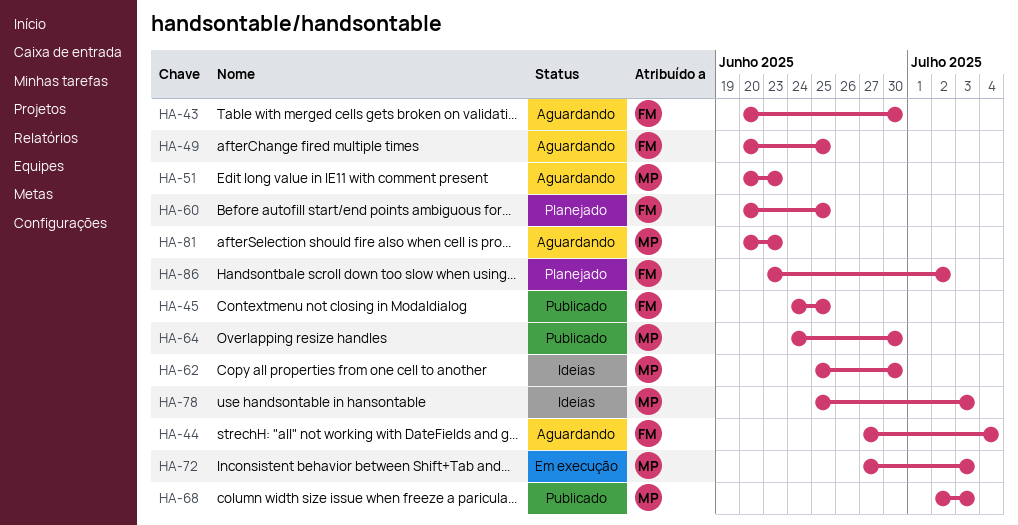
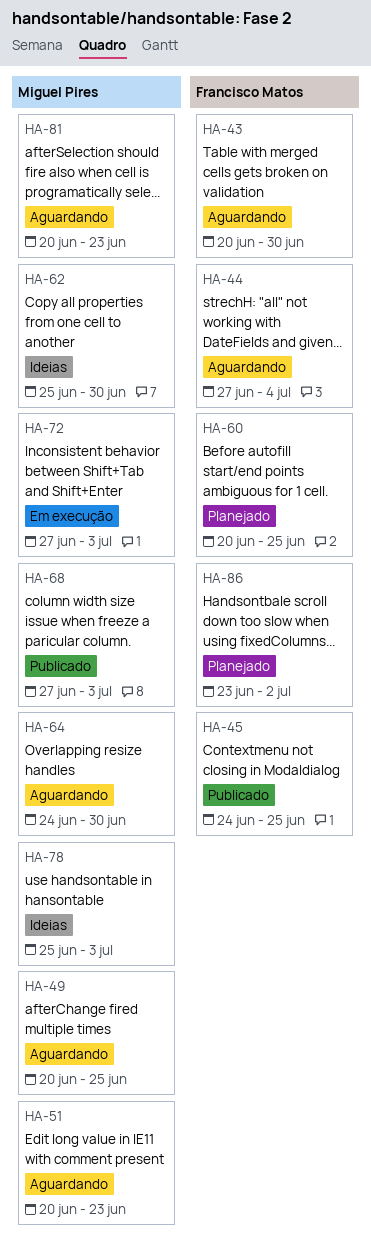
HA-49, owner: Francisco Matos -> Miguel Pires
HA-64, status: Publicado -> Aguardando
HA-68, start: Jul 2 -> Jun 27

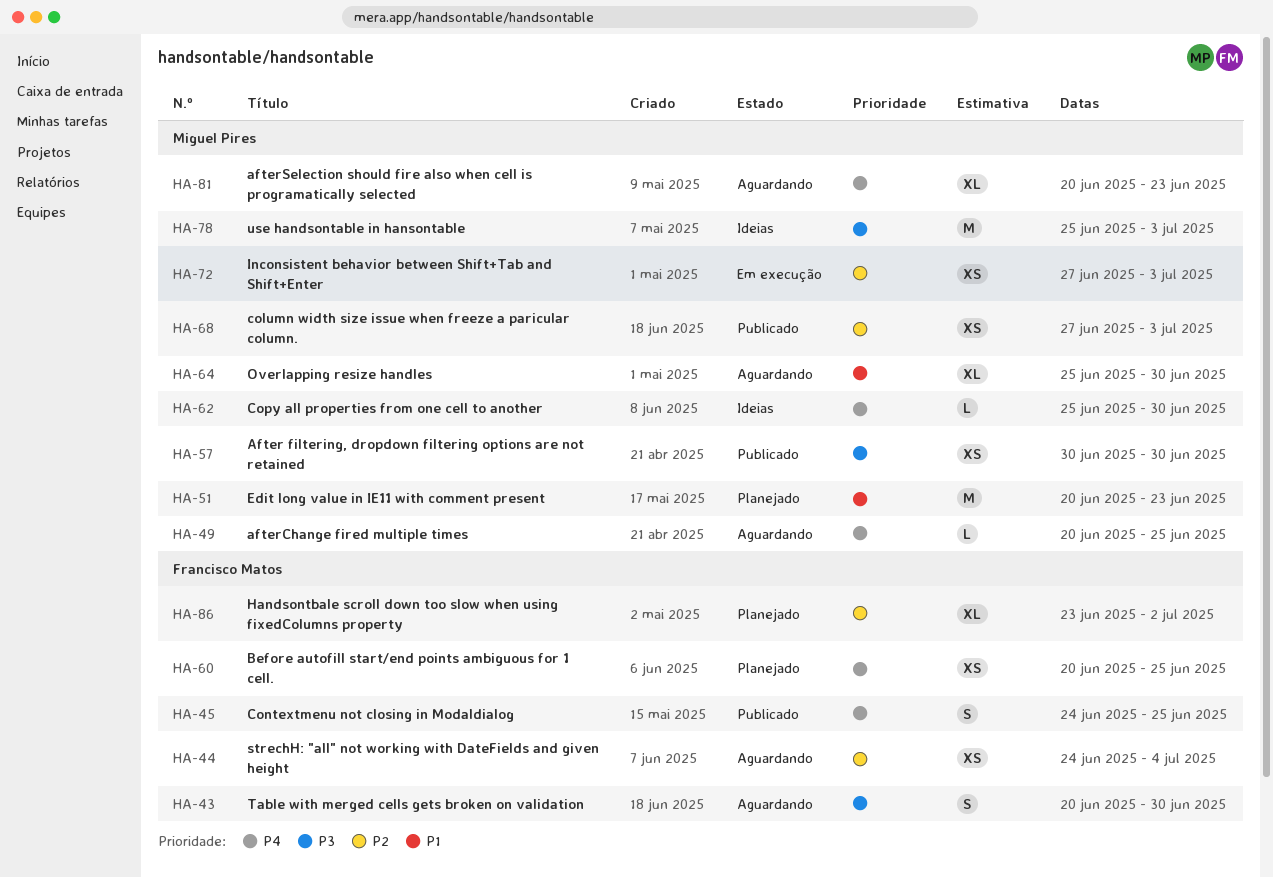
HA-44, start: Jun 27 -> Jun 24
HA-51, status: Aguardando -> Planejado
HA-57: none -> present
HA-64, start: Jun 24 -> Jun 25

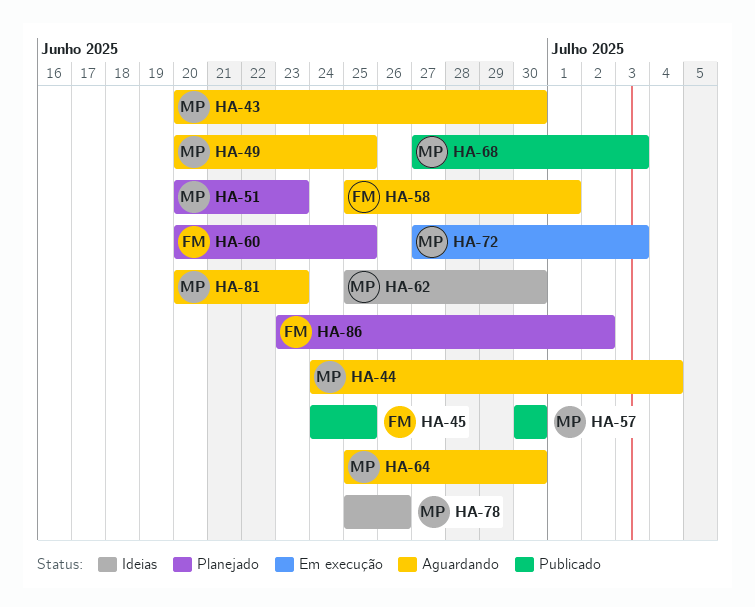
HA-43, owner: Francisco Matos -> Miguel Pires
HA-44, owner: Francisco Matos -> Miguel Pires
HA-58: none -> present
HA-78, due: Jul 3 -> Jun 26

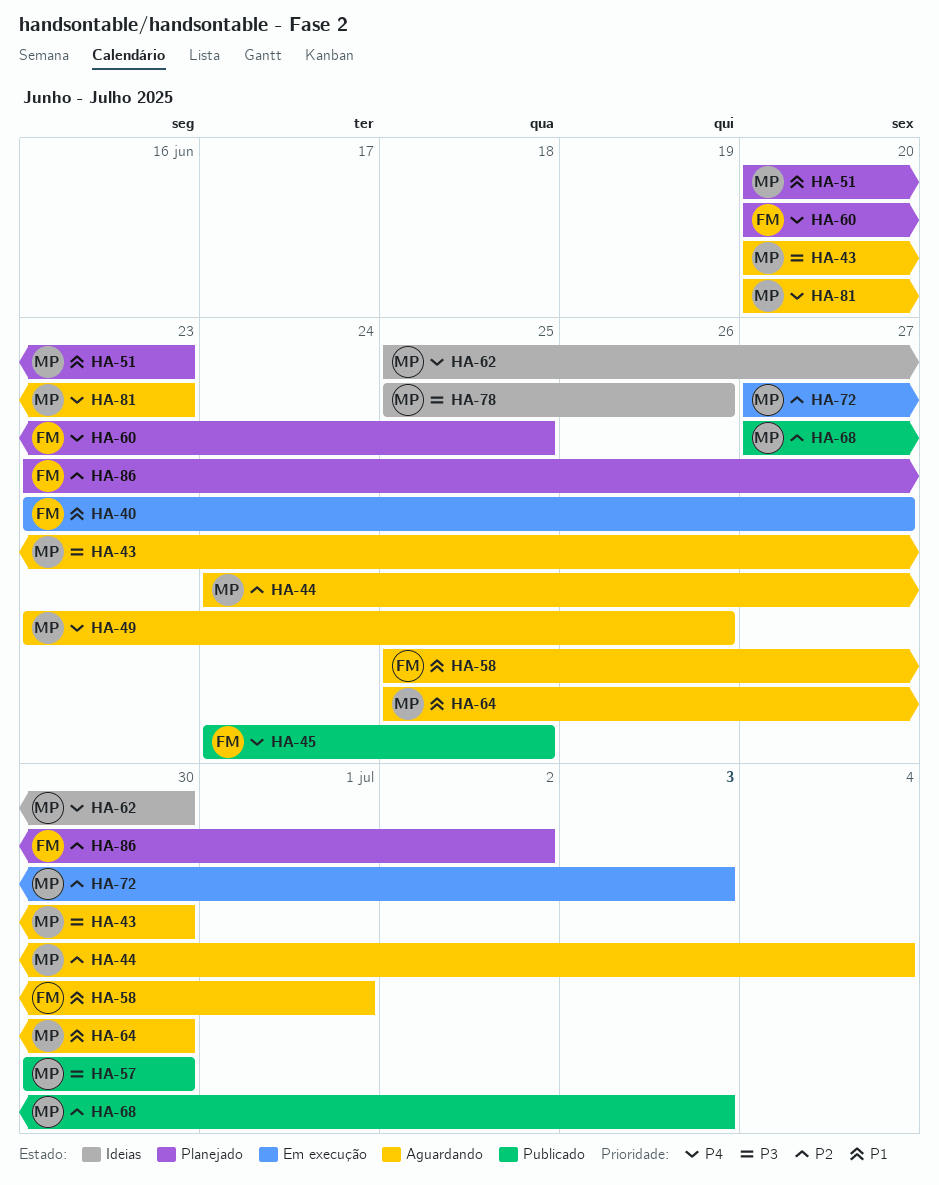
HA-40: none -> present
HA-49, start: Jun 20 -> Jun 23
HA-49, due: Jun 25 -> Jun 26

